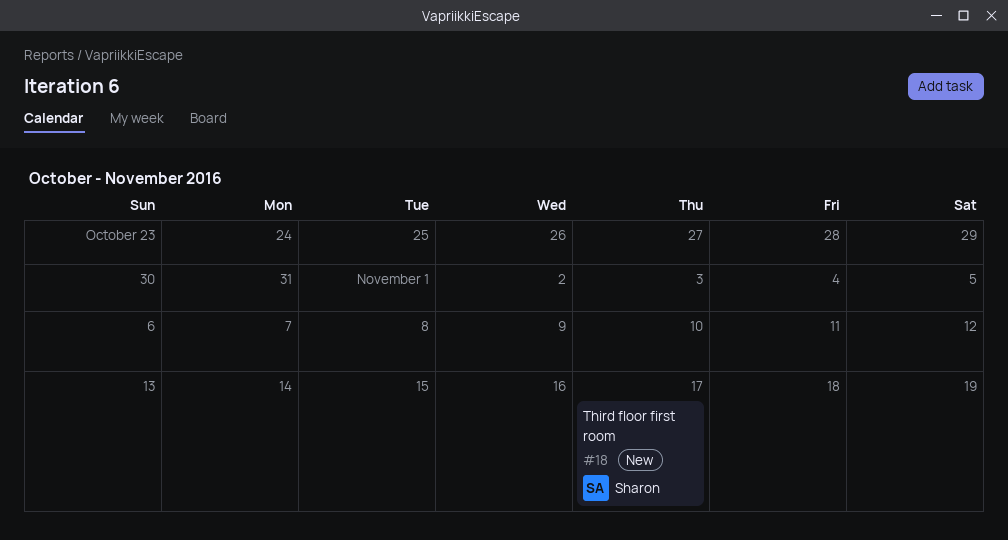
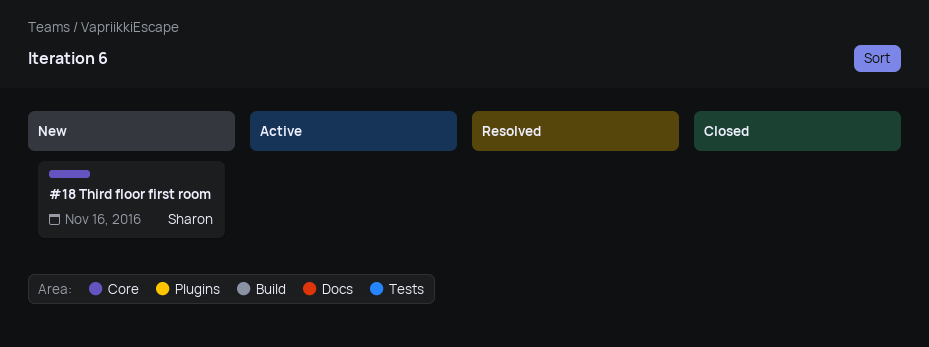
#18, due: Nov 17 -> Nov 16

